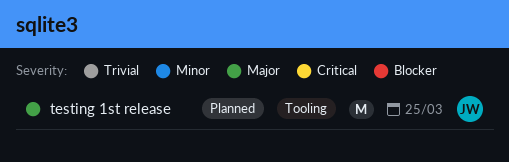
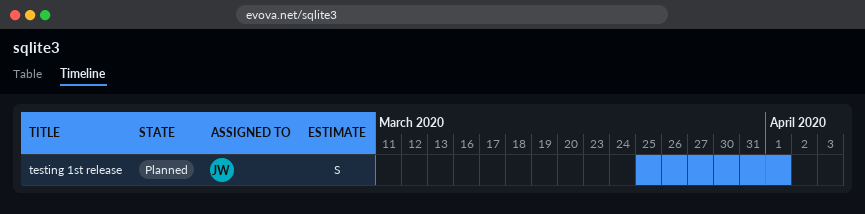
testing 1st release, estimate: M -> S
testing 1st release, due: Mar 25 -> Apr 1

